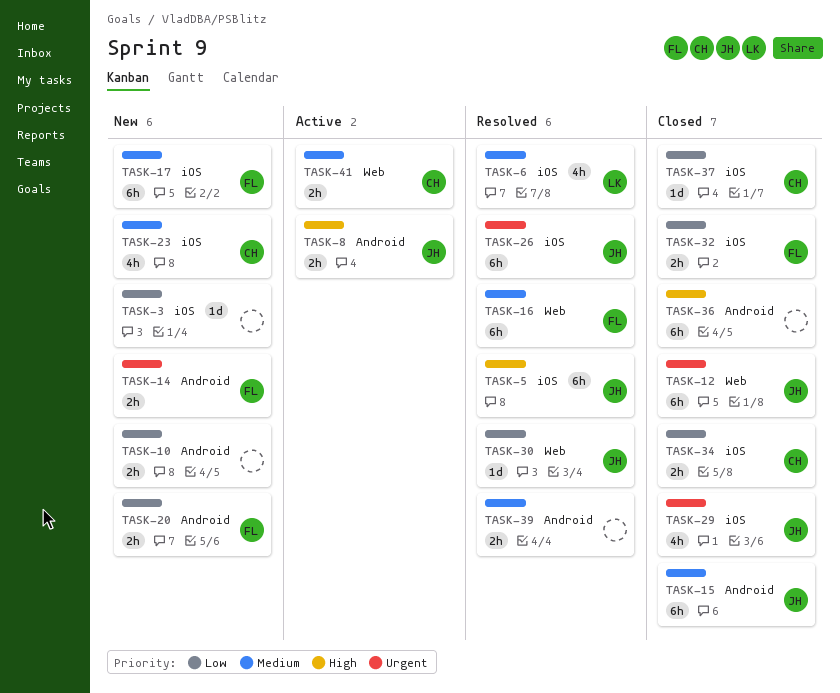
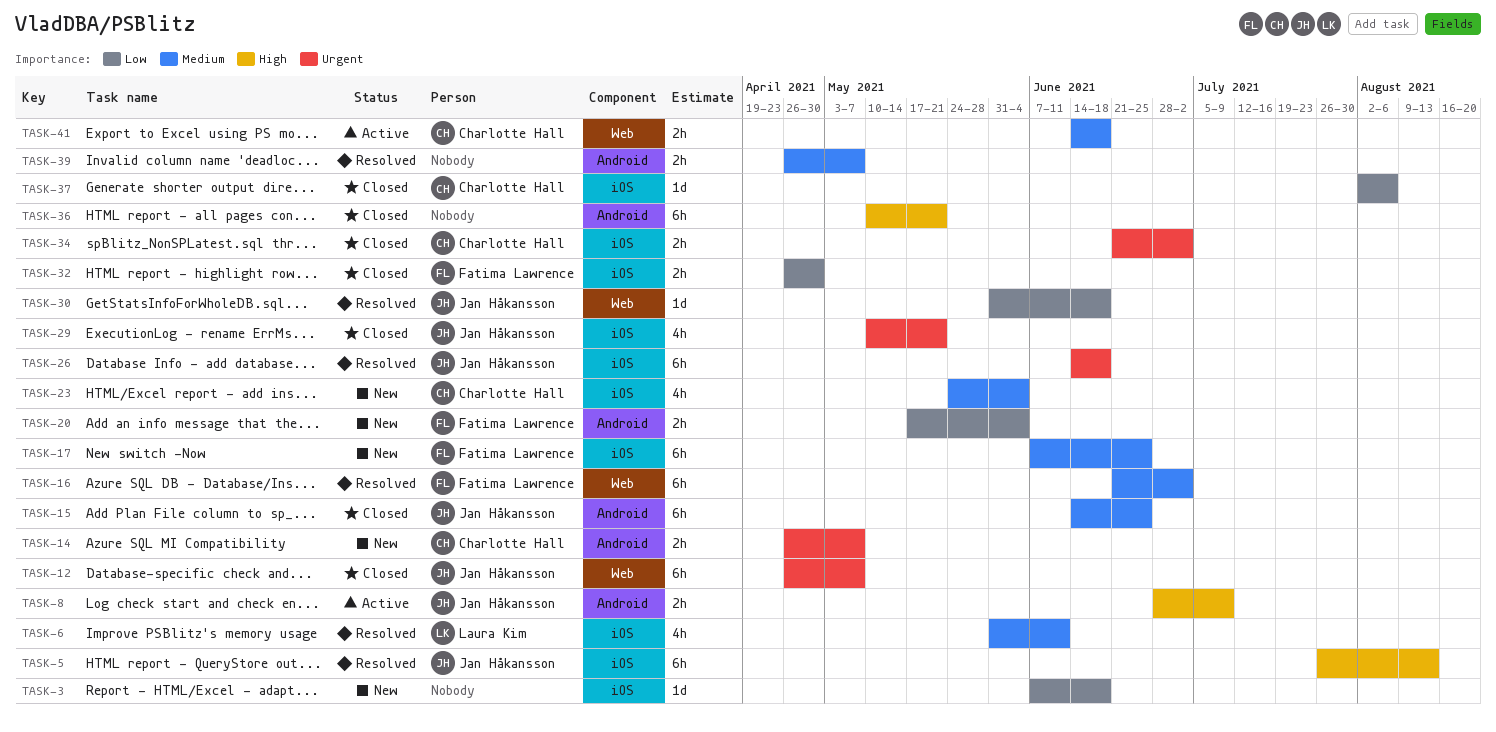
TASK-10: present -> none
TASK-14, owner: Fatima Lawrence -> Charlotte Hall
TASK-34, priority: Low -> Urgent

